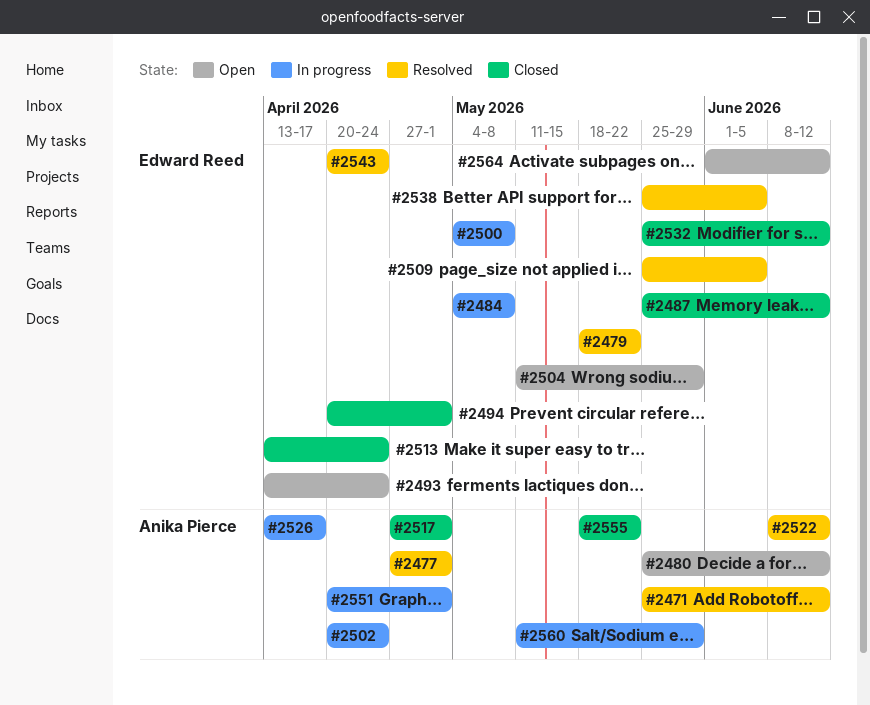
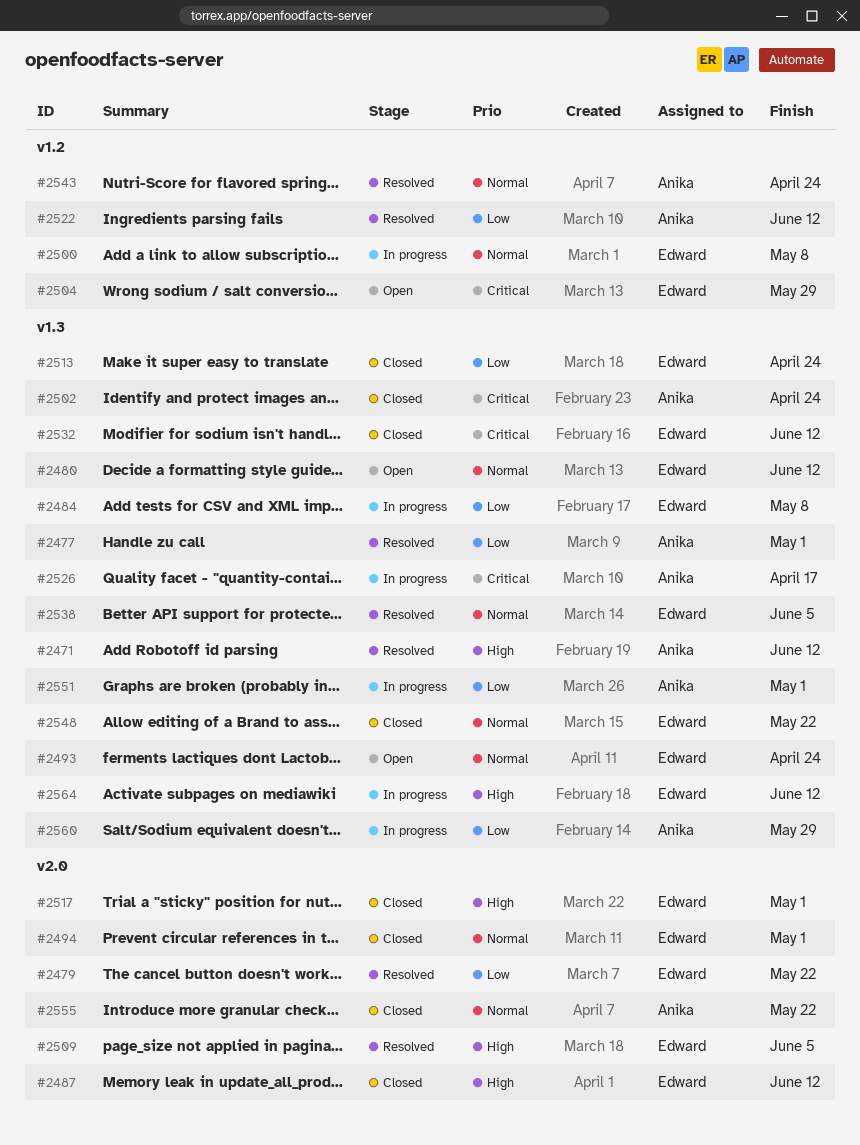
#2480, owner: Anika Pierce -> Edward Reed
#2502, status: In progress -> Closed
#2517, owner: Anika Pierce -> Edward Reed
#2543, owner: Edward Reed -> Anika Pierce
#2548: none -> present
#2564, status: Open -> In progress

